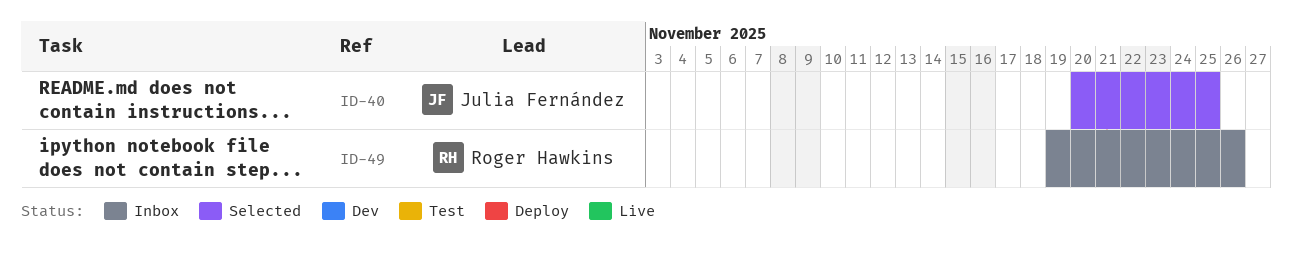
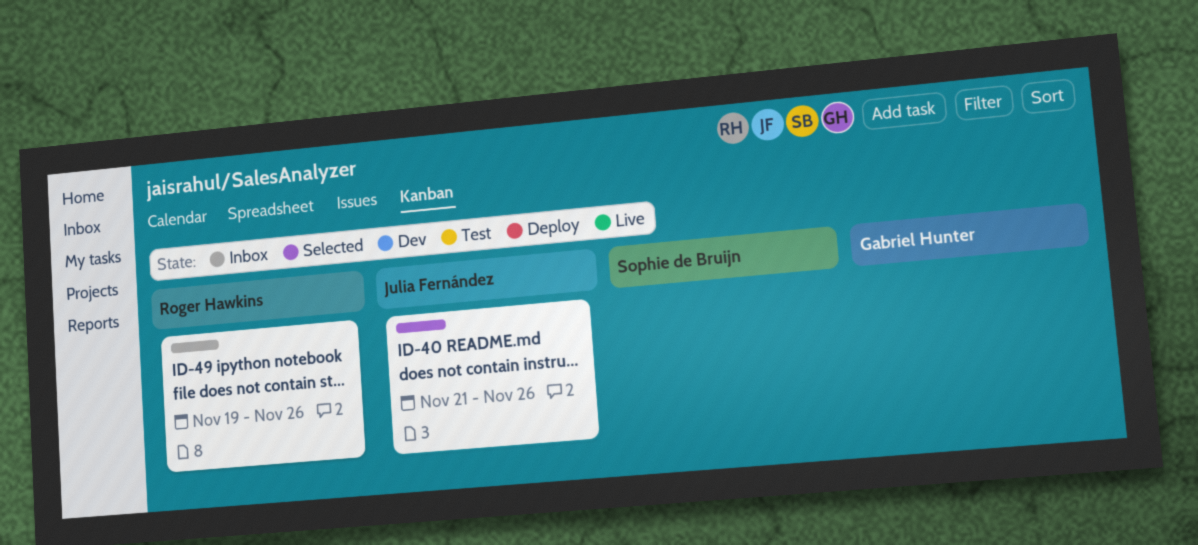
ID-40, start: Nov 20 -> Nov 21
ID-40, due: Nov 25 -> Nov 26

